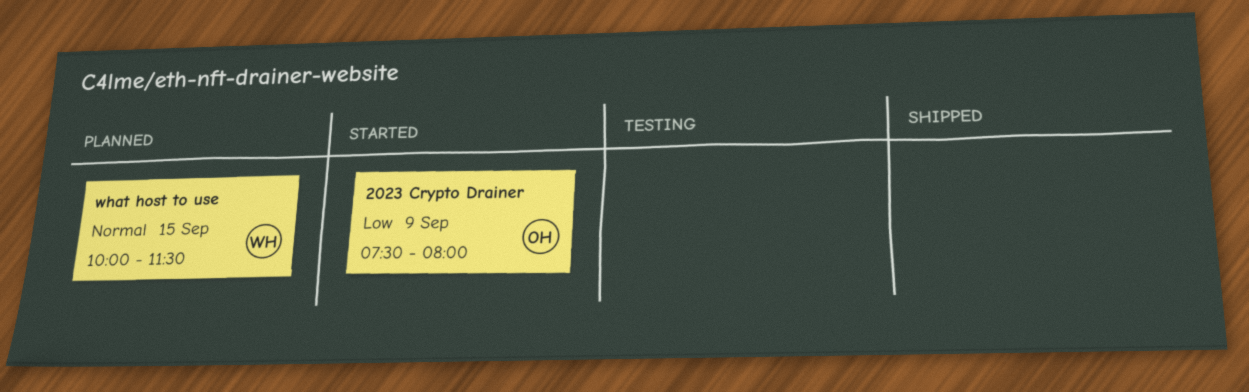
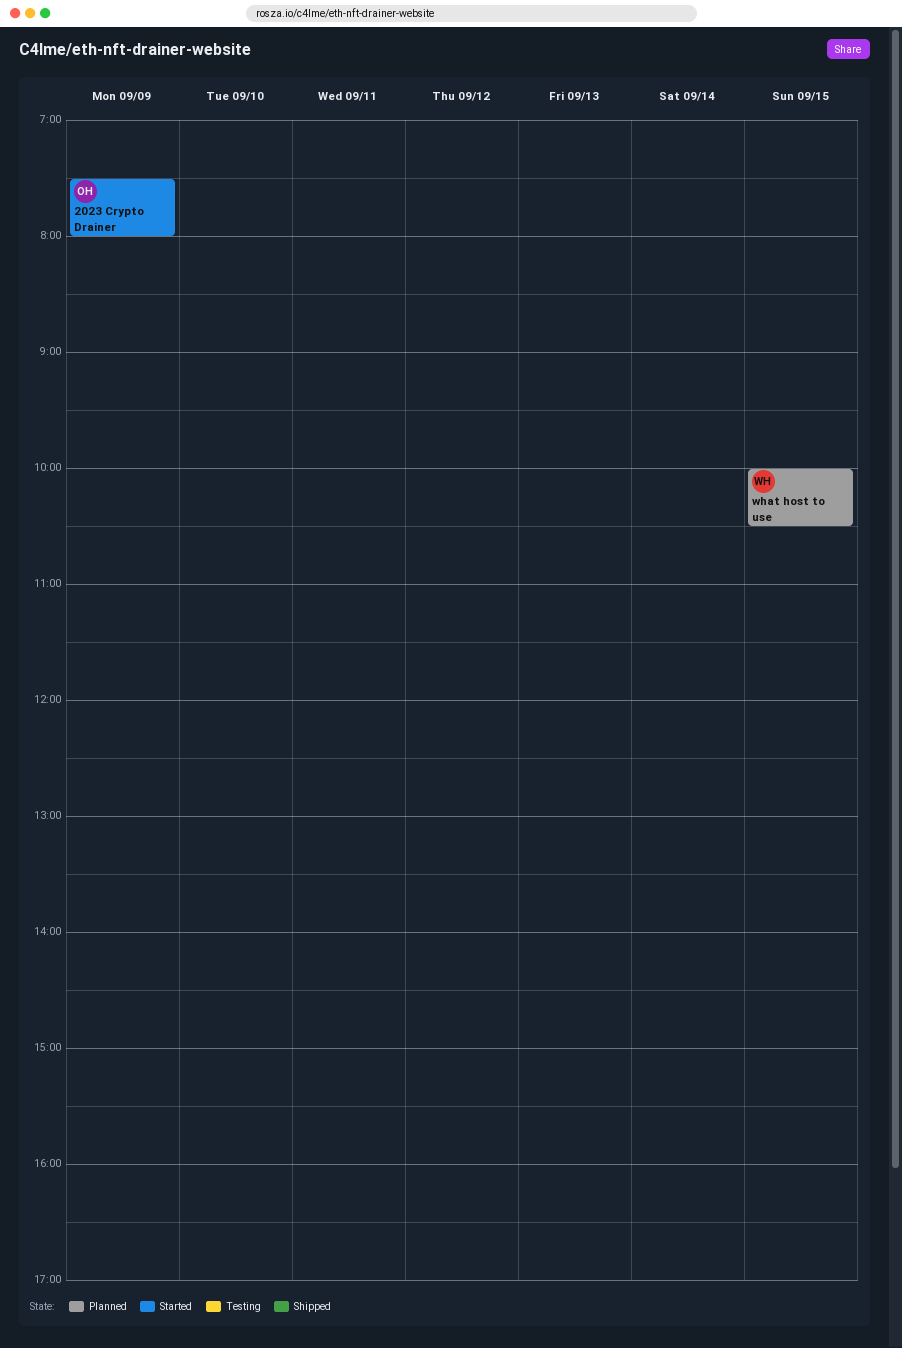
what host to use, ends: 11:30 -> 10:30

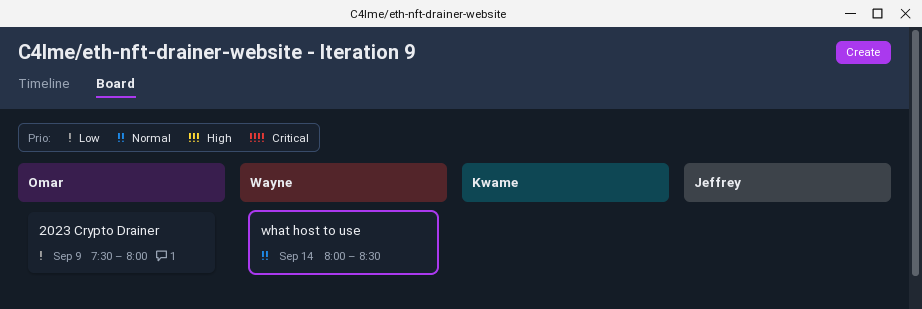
what host to use, day: Sep 15 -> Sep 14
what host to use, begins: 10:00 -> 08:00
what host to use, ends: 10:30 -> 08:30

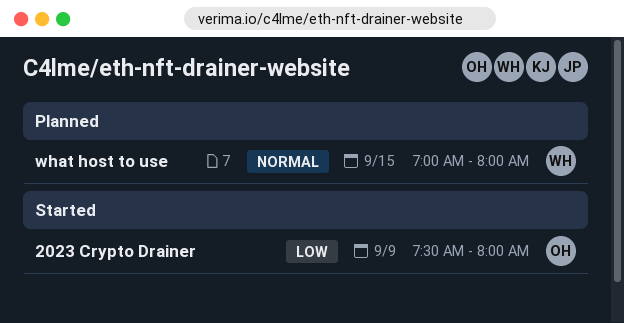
what host to use, day: Sep 14 -> Sep 15
what host to use, begins: 08:00 -> 07:00
what host to use, ends: 08:30 -> 08:00

